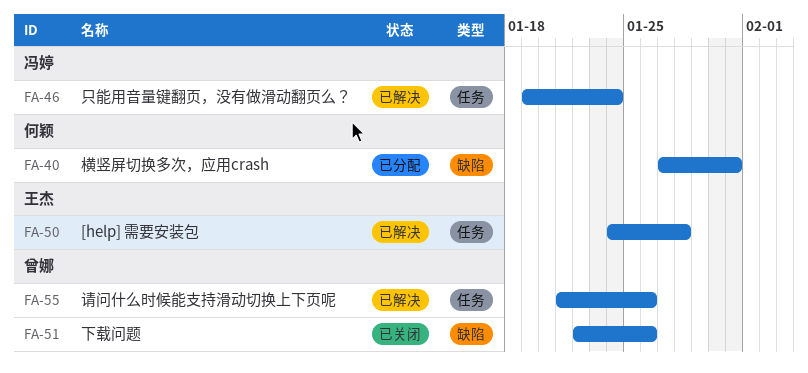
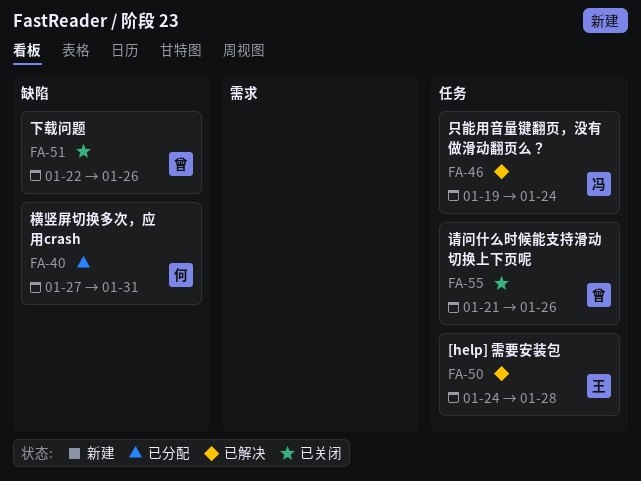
FA-55, status: 已解决 -> 已关闭

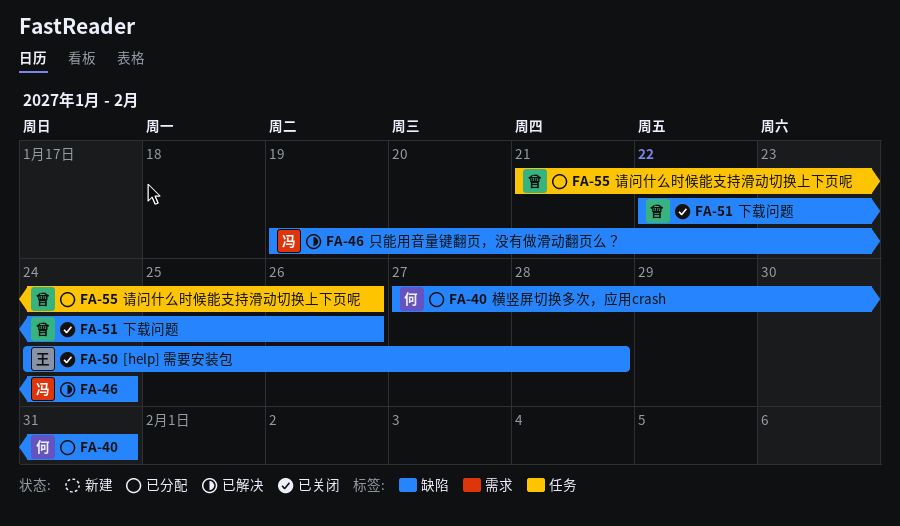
FA-46, label: 任务 -> 缺陷
FA-50, status: 已解决 -> 已关闭
FA-50, label: 任务 -> 缺陷
FA-55, status: 已关闭 -> 已分配

